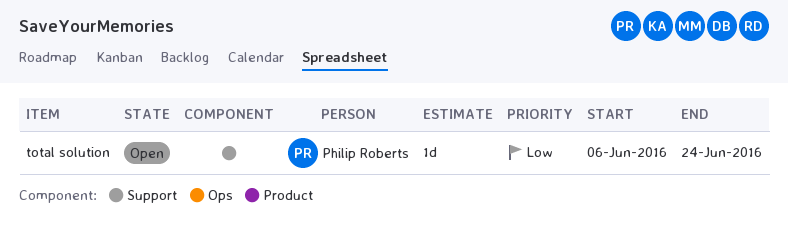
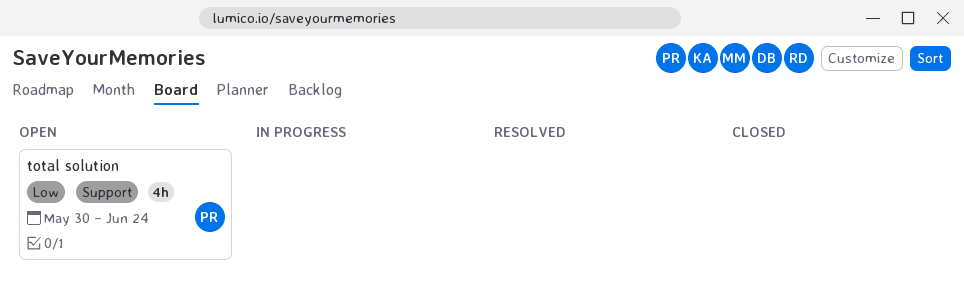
total solution, estimate: 1d -> 4h
total solution, start: Jun 6 -> May 30

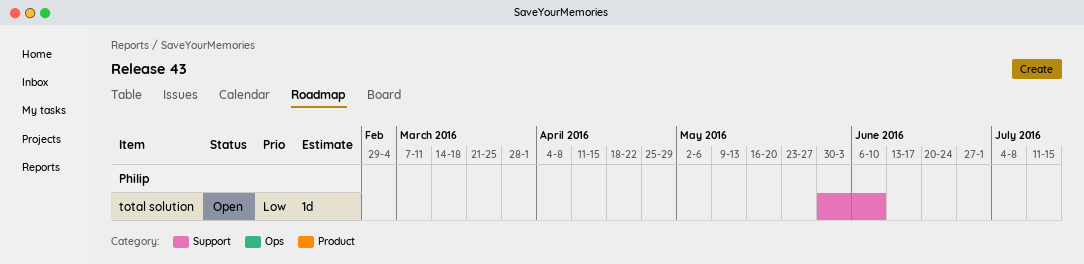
total solution, estimate: 4h -> 1d
total solution, due: Jun 24 -> Jun 10

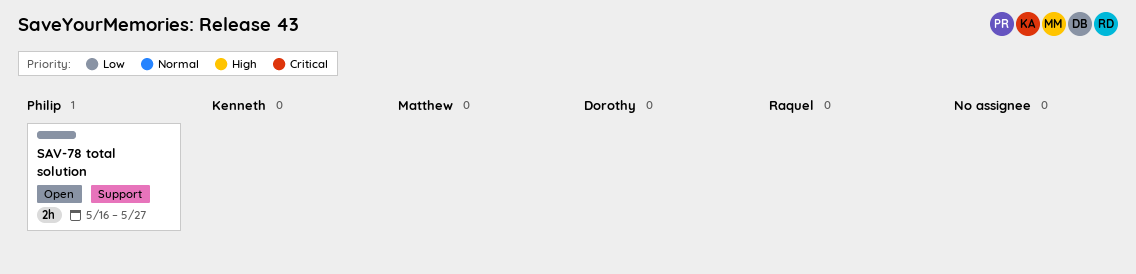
total solution, estimate: 1d -> 2h
total solution, start: May 30 -> May 16
total solution, due: Jun 10 -> May 27

